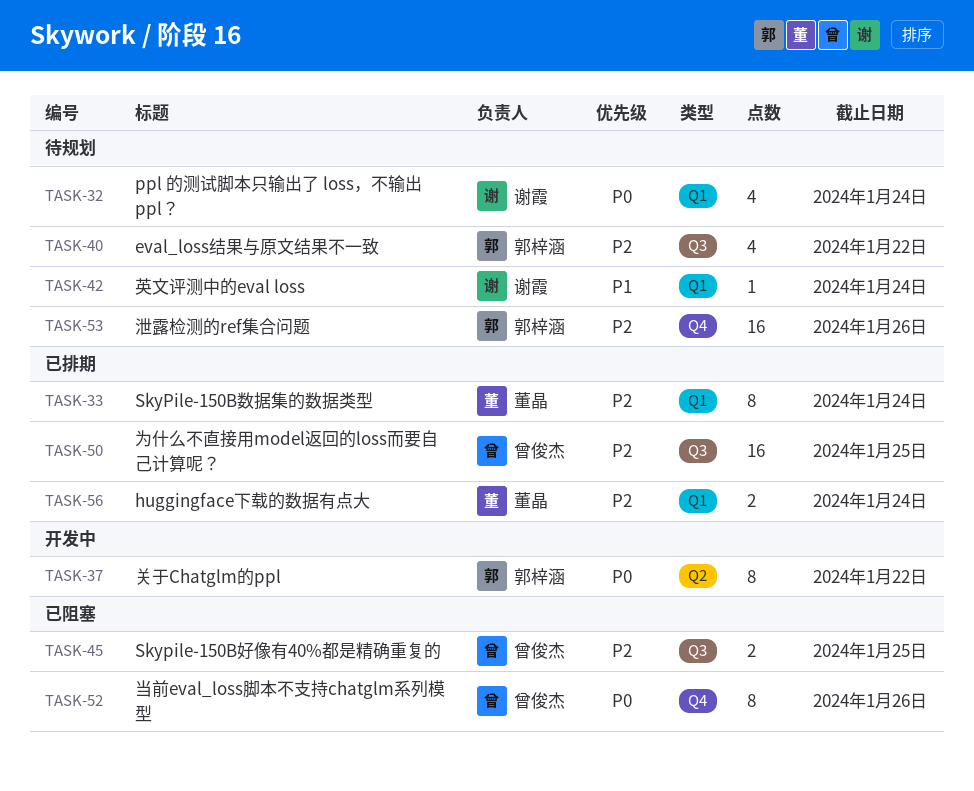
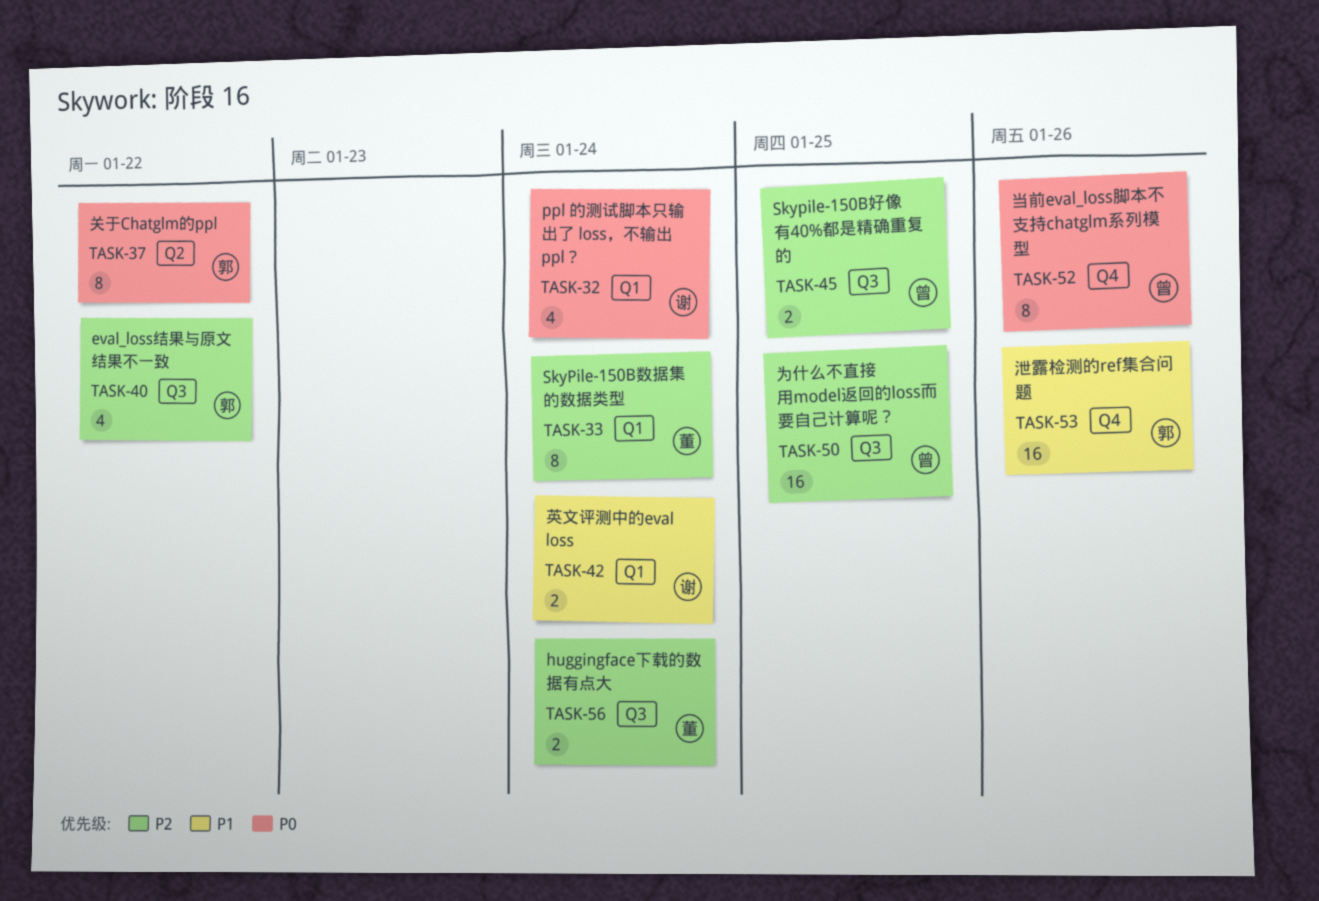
TASK-42, estimate: 1 -> 2
TASK-53, priority: P2 -> P1
TASK-56, label: Q1 -> Q3

